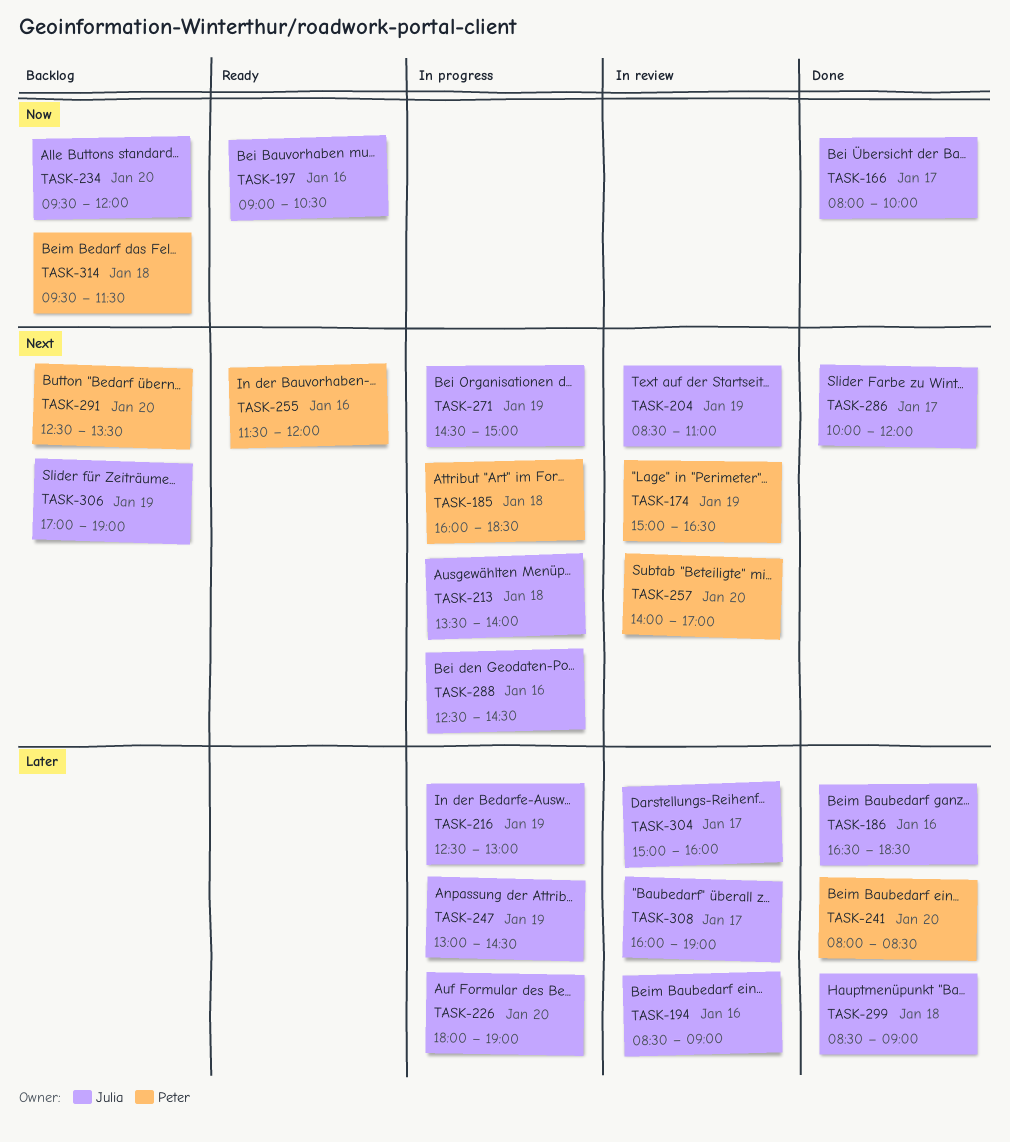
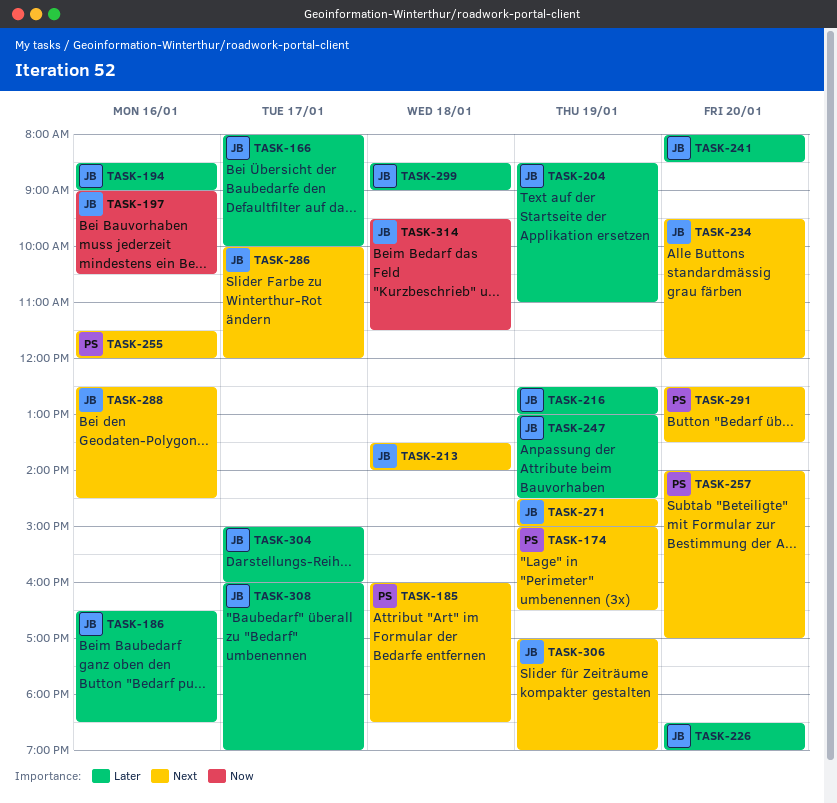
TASK-166, priority: Now -> Later
TASK-204, priority: Next -> Later
TASK-226, begins: 18:00 -> 18:30
TASK-234, priority: Now -> Next
TASK-241, owner: Peter -> Julia
TASK-314, owner: Peter -> Julia

